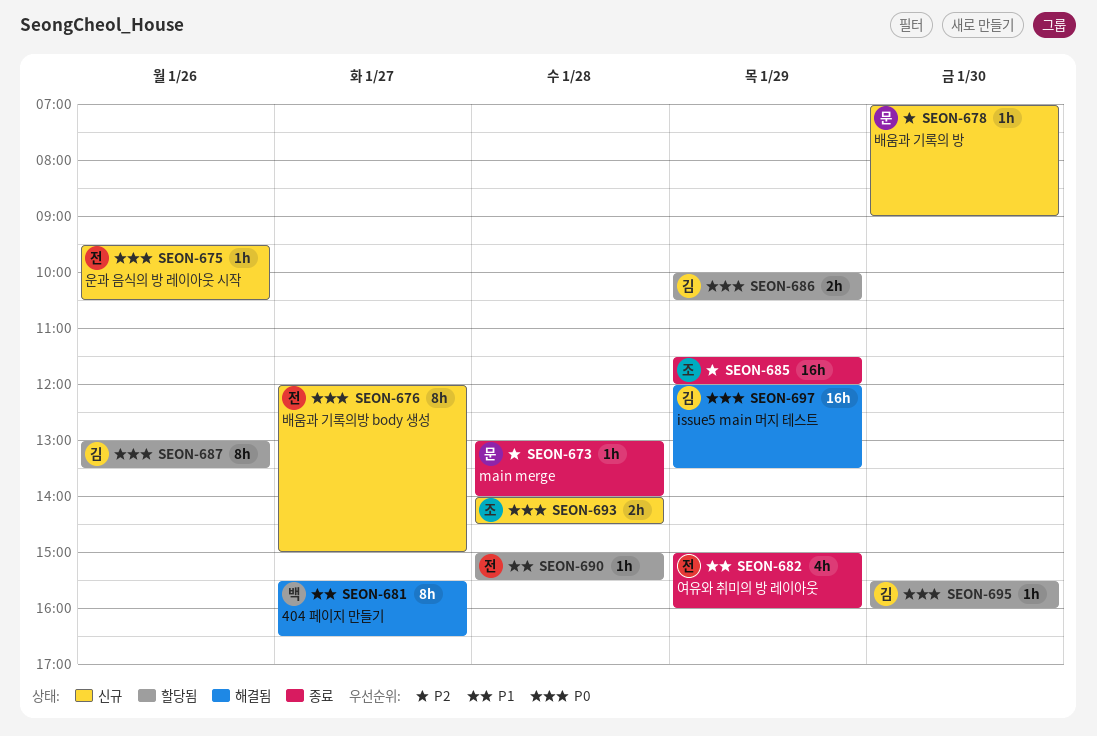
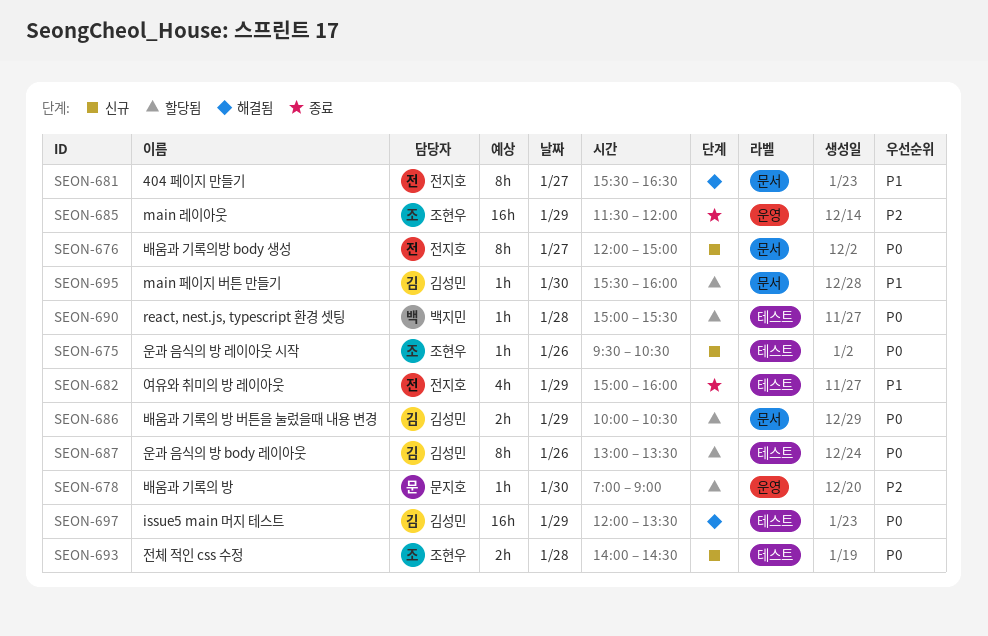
SEON-673: present -> none
SEON-675, owner: 전지호 -> 조현우
SEON-678, status: 신규 -> 할당됨
SEON-681, owner: 백지민 -> 전지호
SEON-690, owner: 전지호 -> 백지민
SEON-690, priority: P1 -> P0
SEON-695, priority: P0 -> P1

